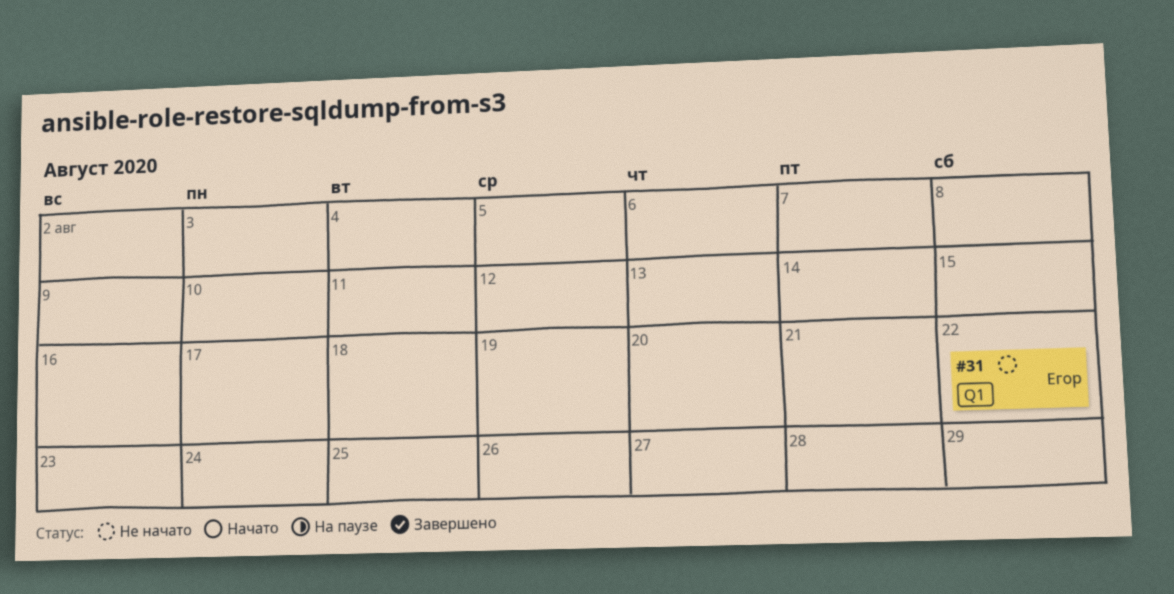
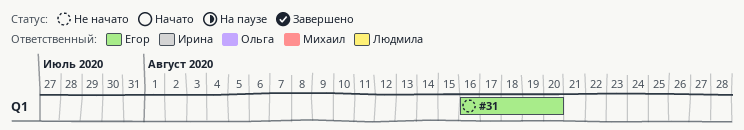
#31, due: Aug 22 -> Aug 20

